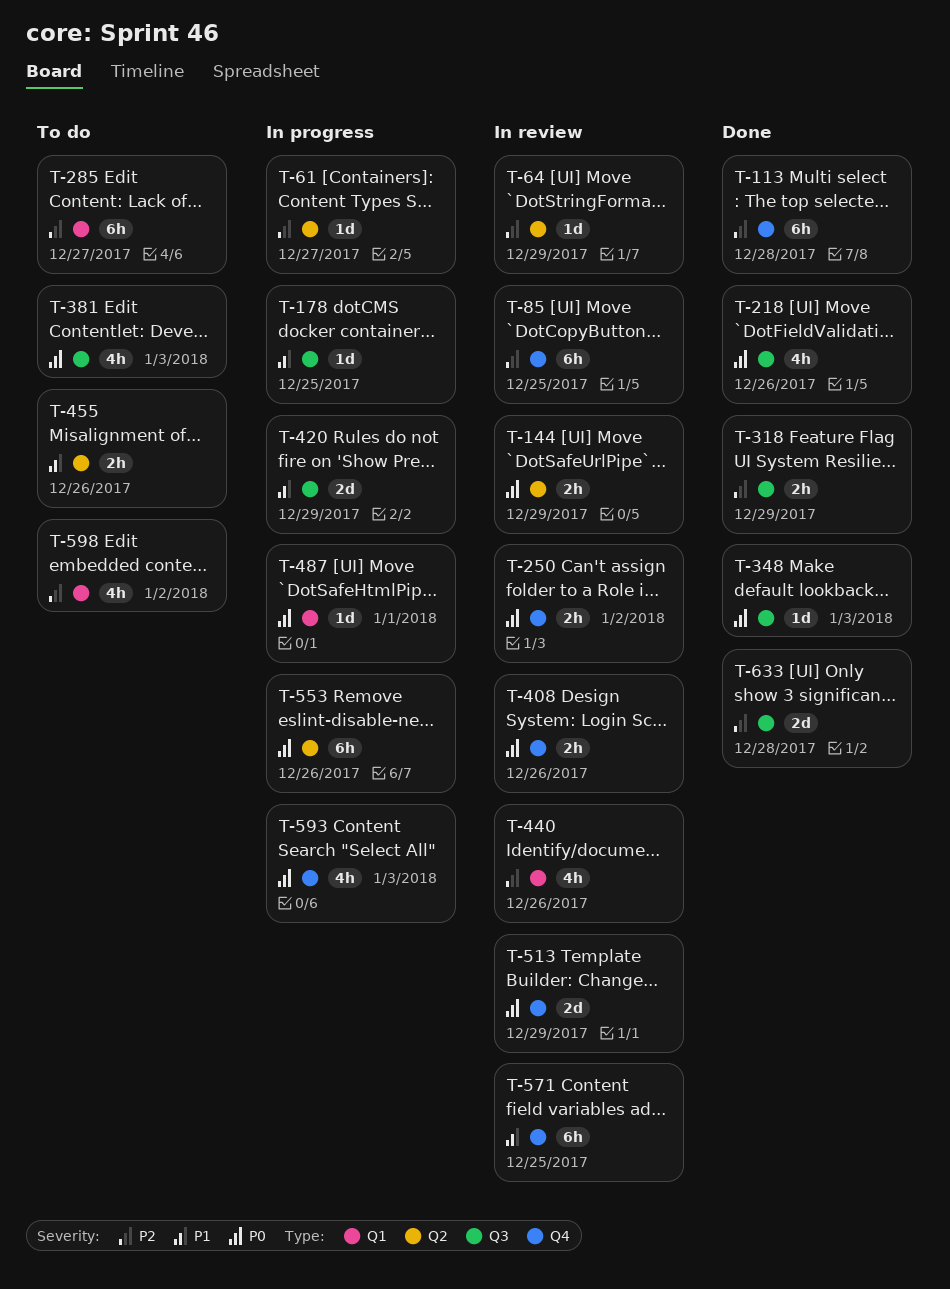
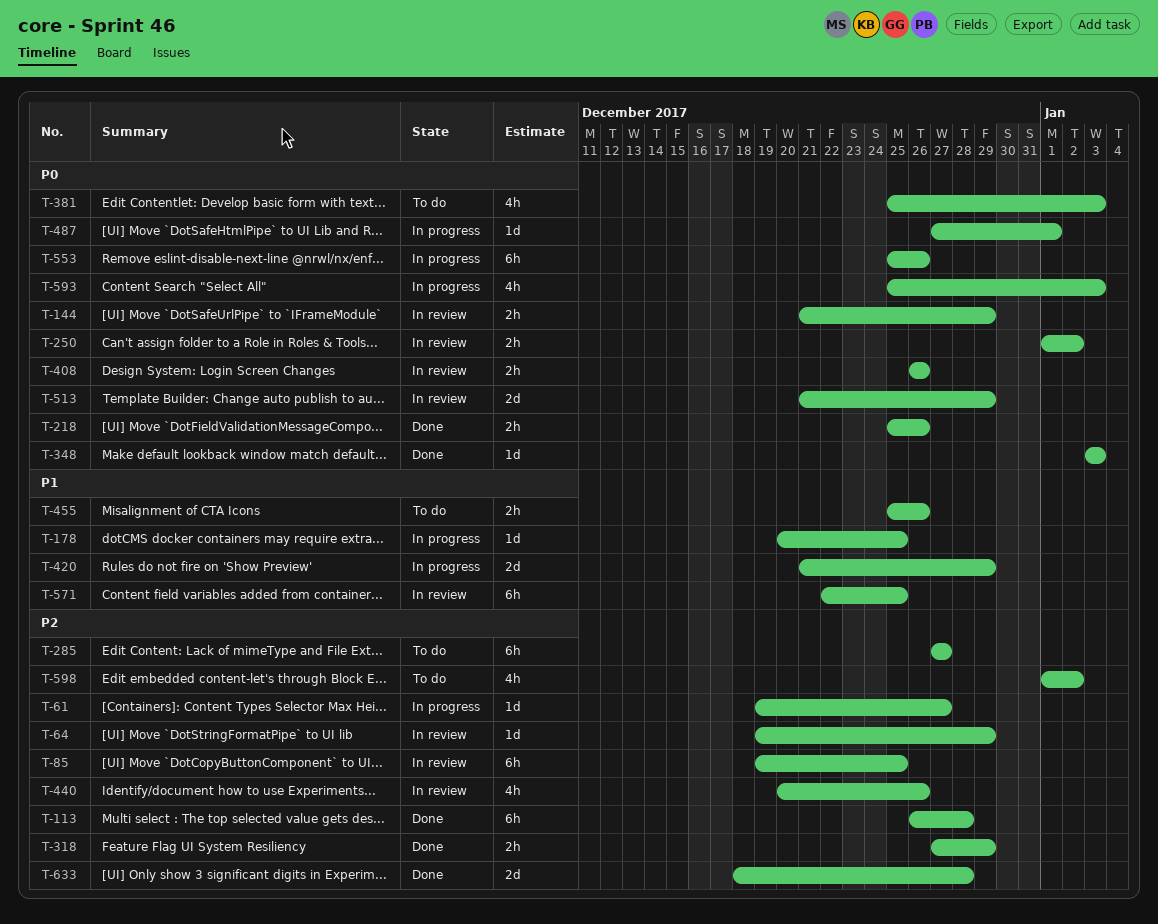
T-218, estimate: 4h -> 2h

